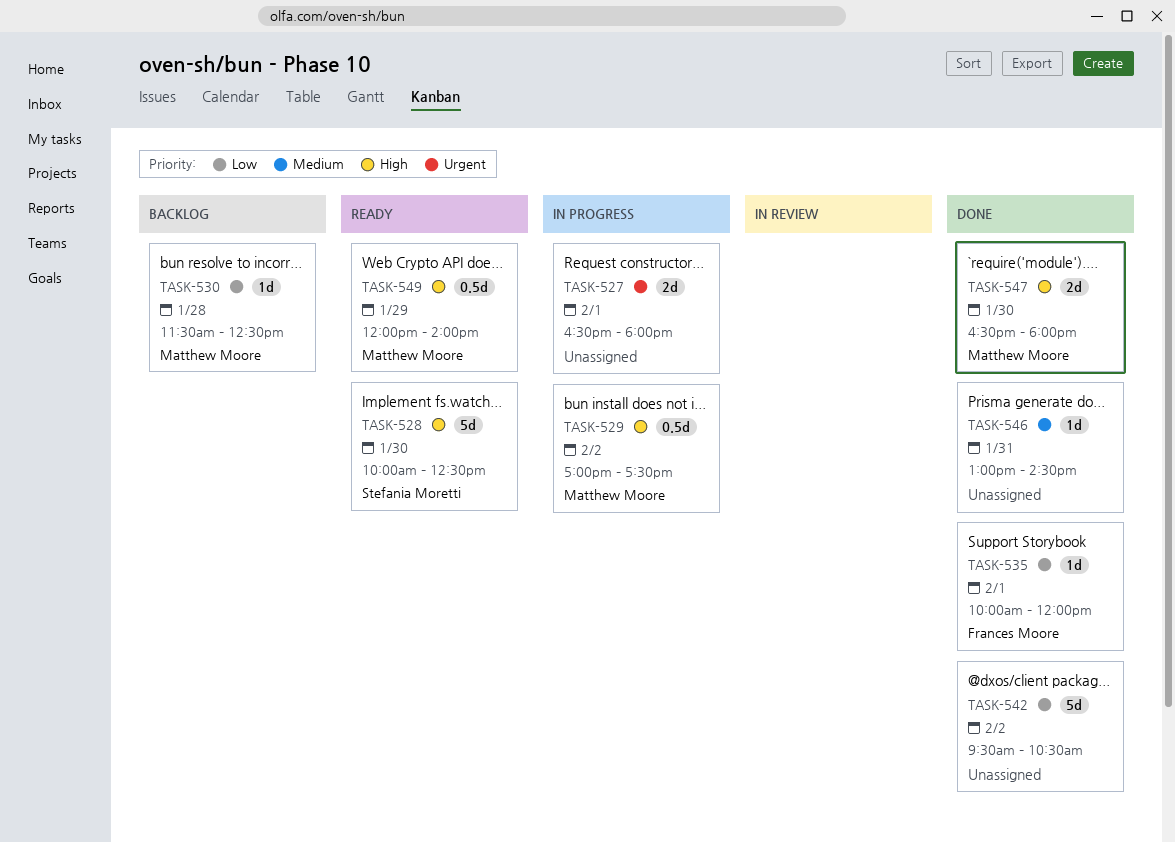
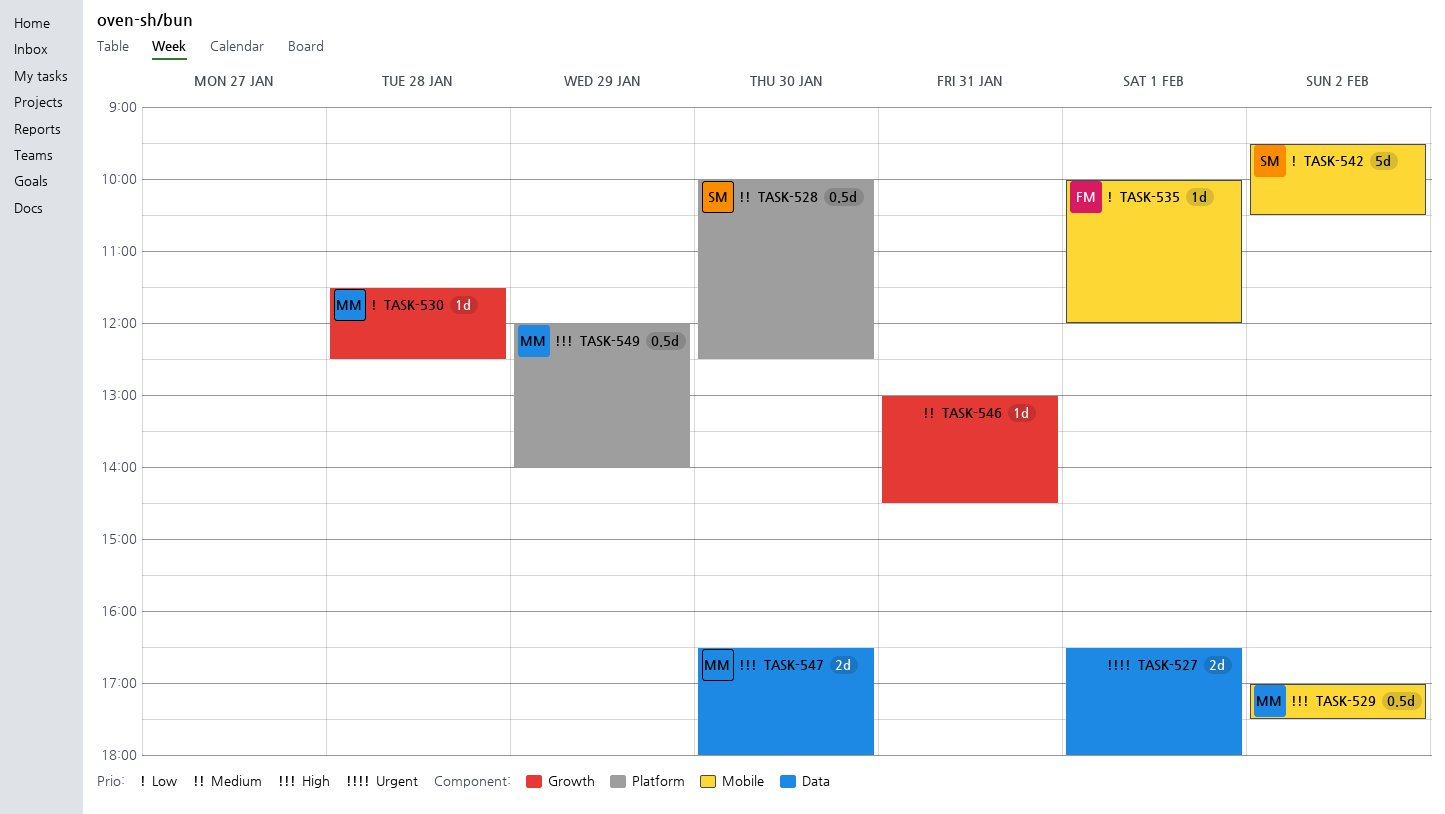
TASK-528, priority: High -> Medium
TASK-528, estimate: 5d -> 0.5d
TASK-542, owner: none -> Stefania Moretti

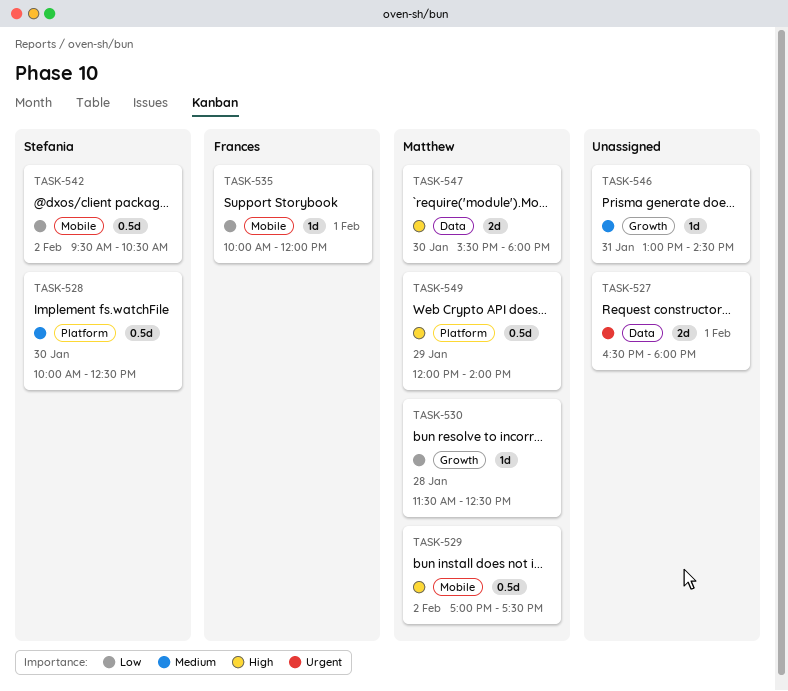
TASK-542, estimate: 5d -> 0.5d
TASK-547, begins: 16:30 -> 15:30

